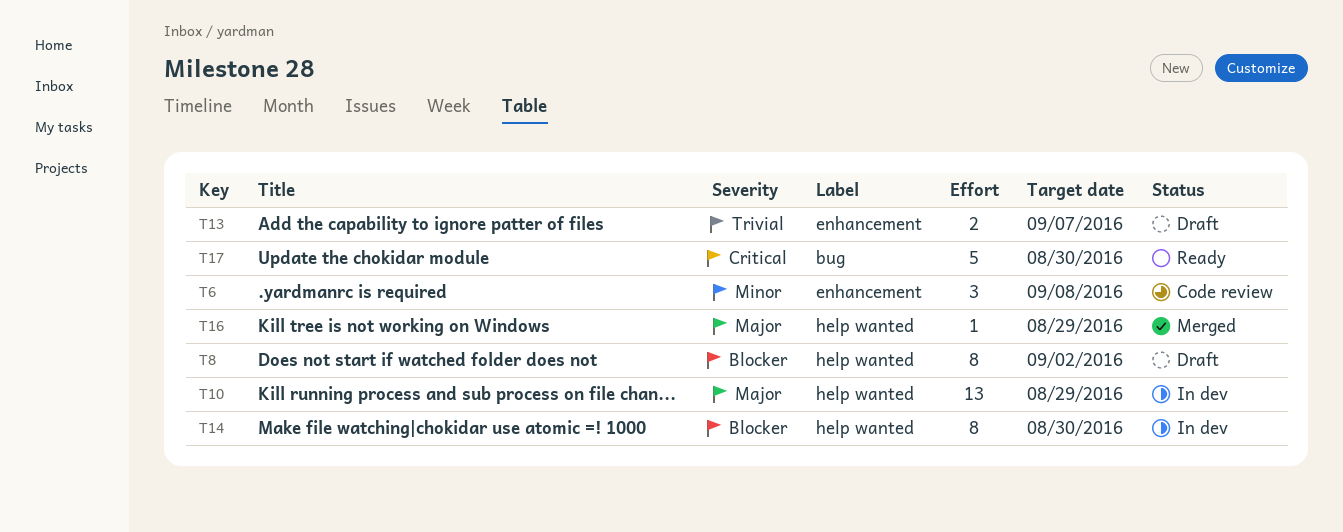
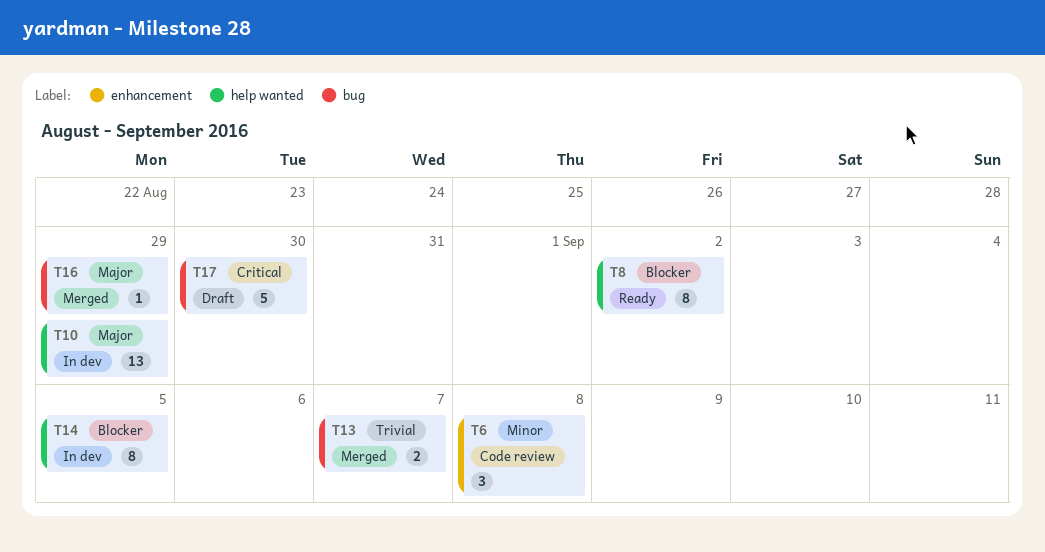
T8, status: Draft -> Ready
T13, status: Draft -> Merged
T13, label: enhancement -> bug
T14, due: Aug 30 -> Sep 5
T16, label: help wanted -> bug
T17, status: Ready -> Draft

